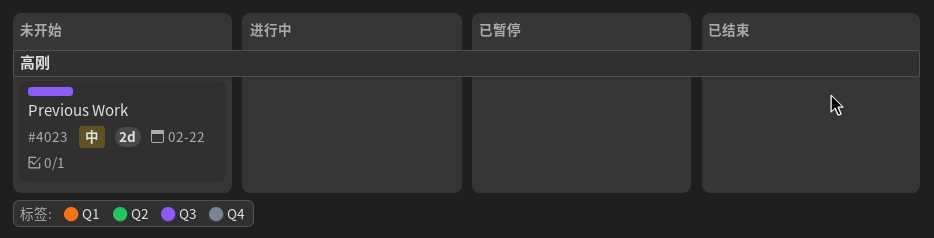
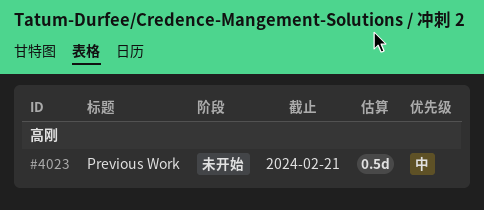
#4023, estimate: 2d -> 0.5d
#4023, due: Feb 22 -> Feb 21

